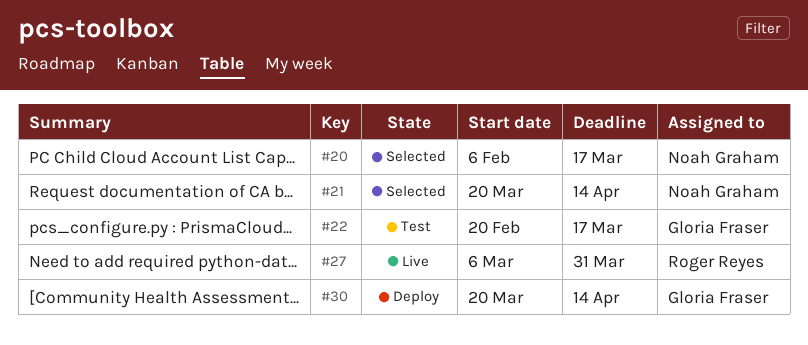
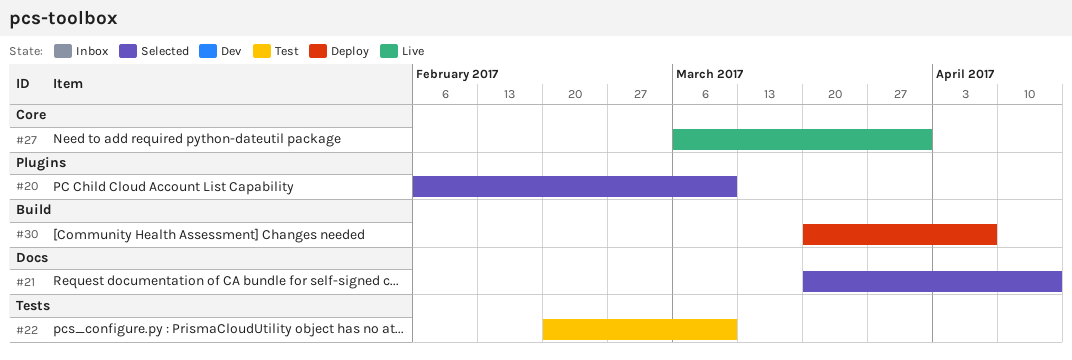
#20, due: Mar 17 -> Mar 10
#22, due: Mar 17 -> Mar 10
#30, due: Apr 14 -> Apr 7

